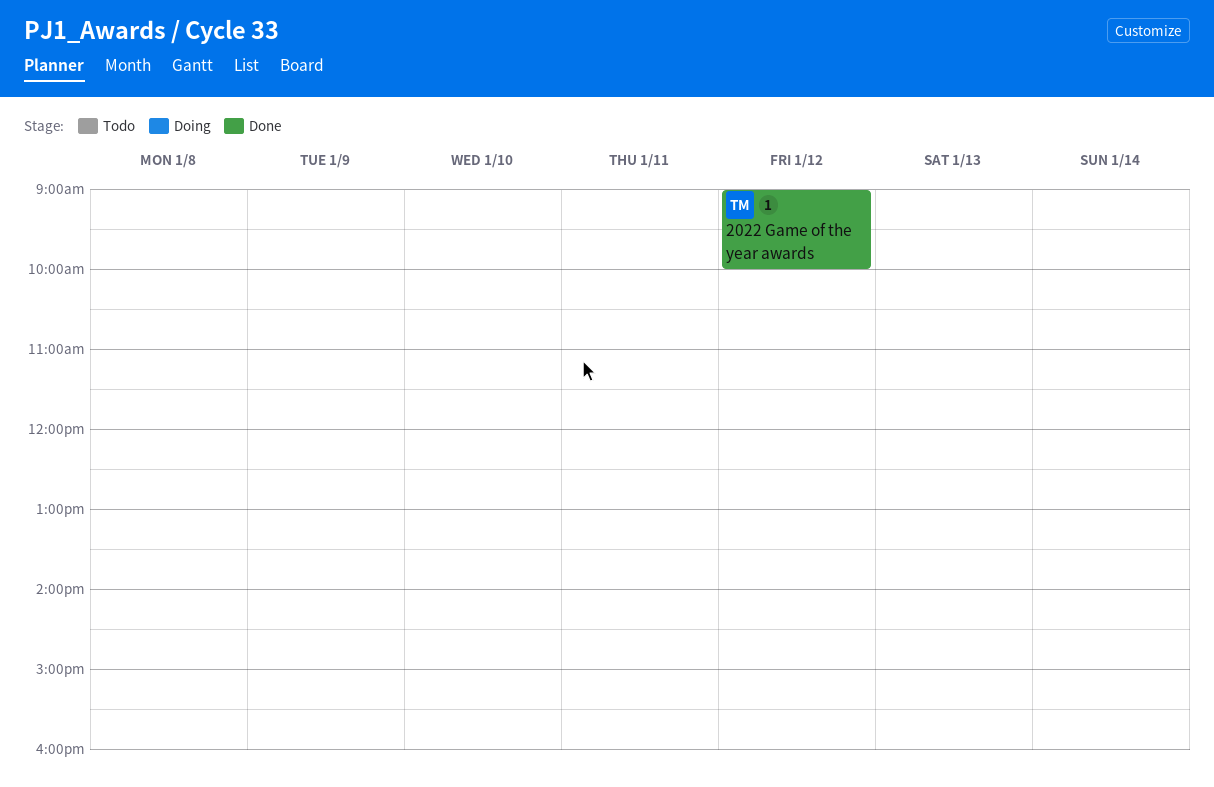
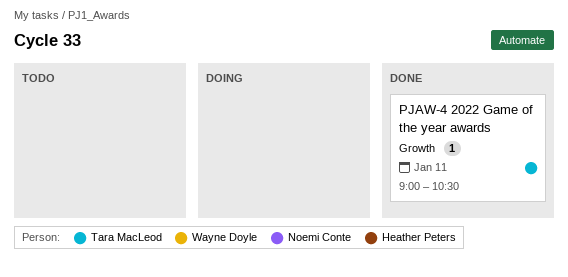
2022 Game of the year awards, day: Jan 12 -> Jan 11
2022 Game of the year awards, ends: 10:00 -> 10:30

